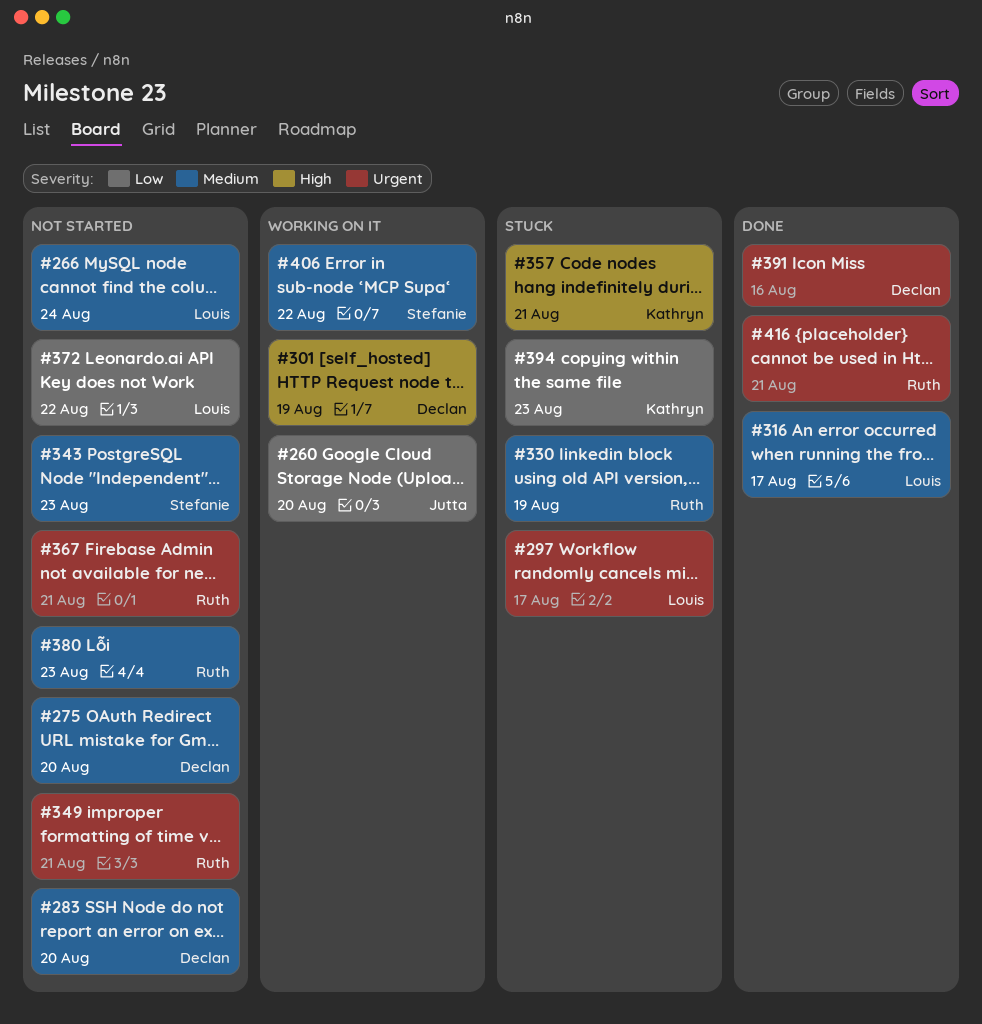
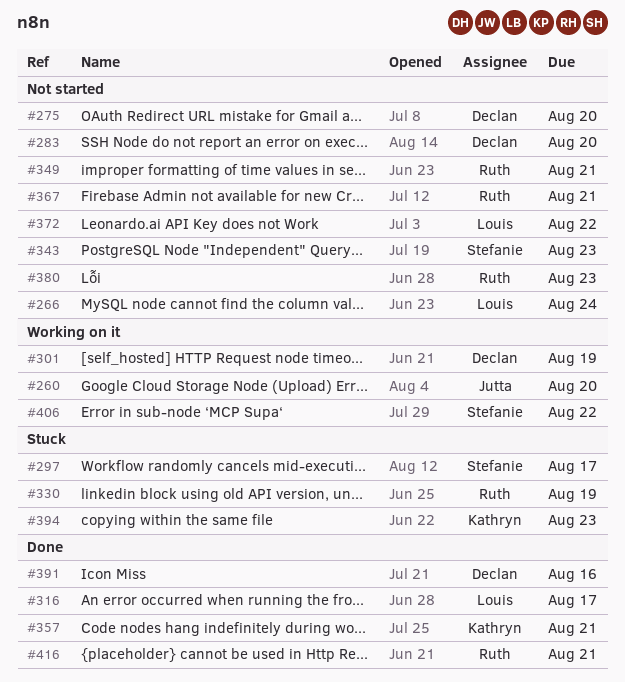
#297, owner: Louis -> Stefanie
#357, status: Stuck -> Done

